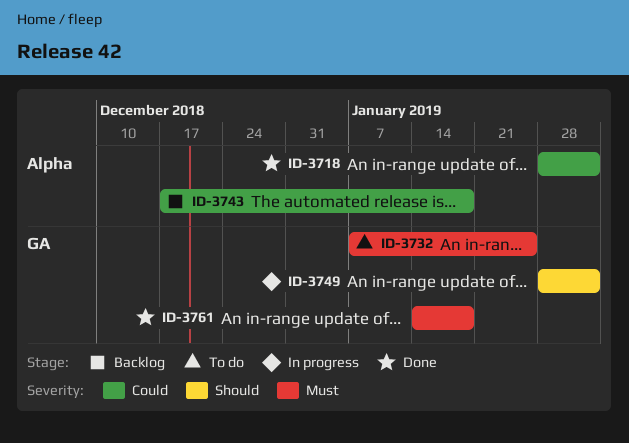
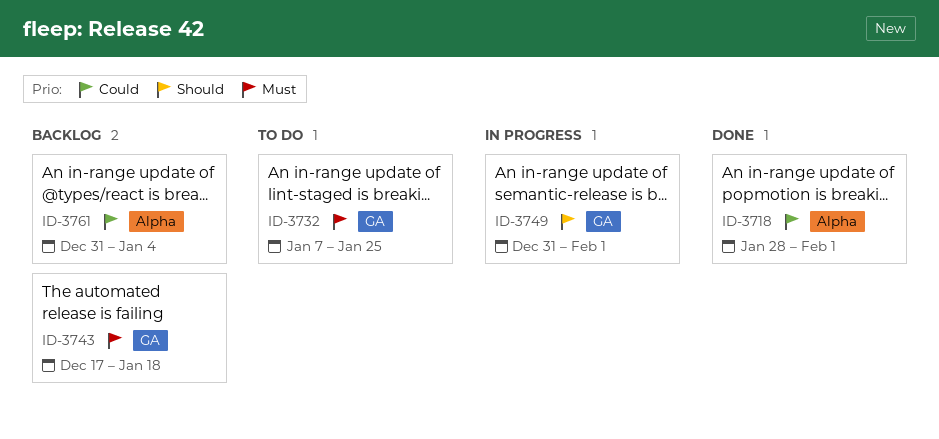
ID-3743, priority: Could -> Must
ID-3743, label: Alpha -> GA
ID-3749, start: Jan 28 -> Dec 31
ID-3761, status: Done -> Backlog
ID-3761, priority: Must -> Could
ID-3761, label: GA -> Alpha
ID-3761, start: Jan 14 -> Dec 31
ID-3761, due: Jan 18 -> Jan 4

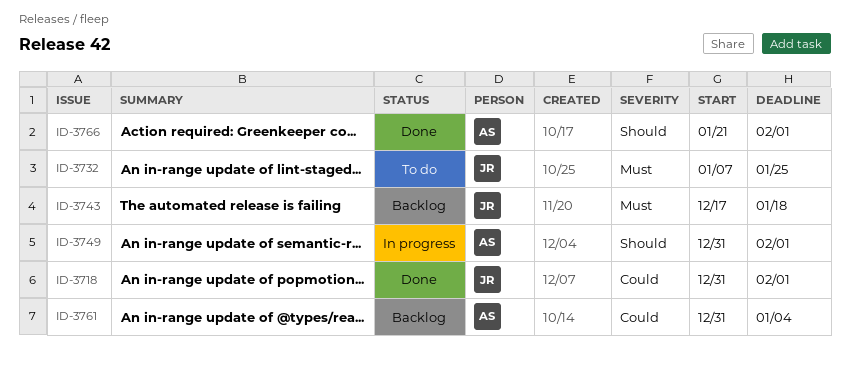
ID-3718, start: Jan 28 -> Dec 31
ID-3766: none -> present

